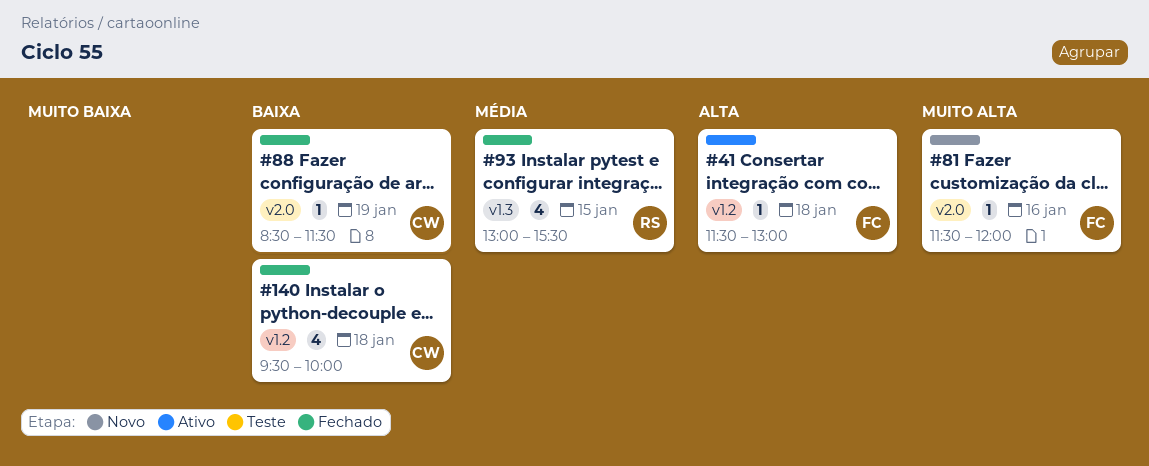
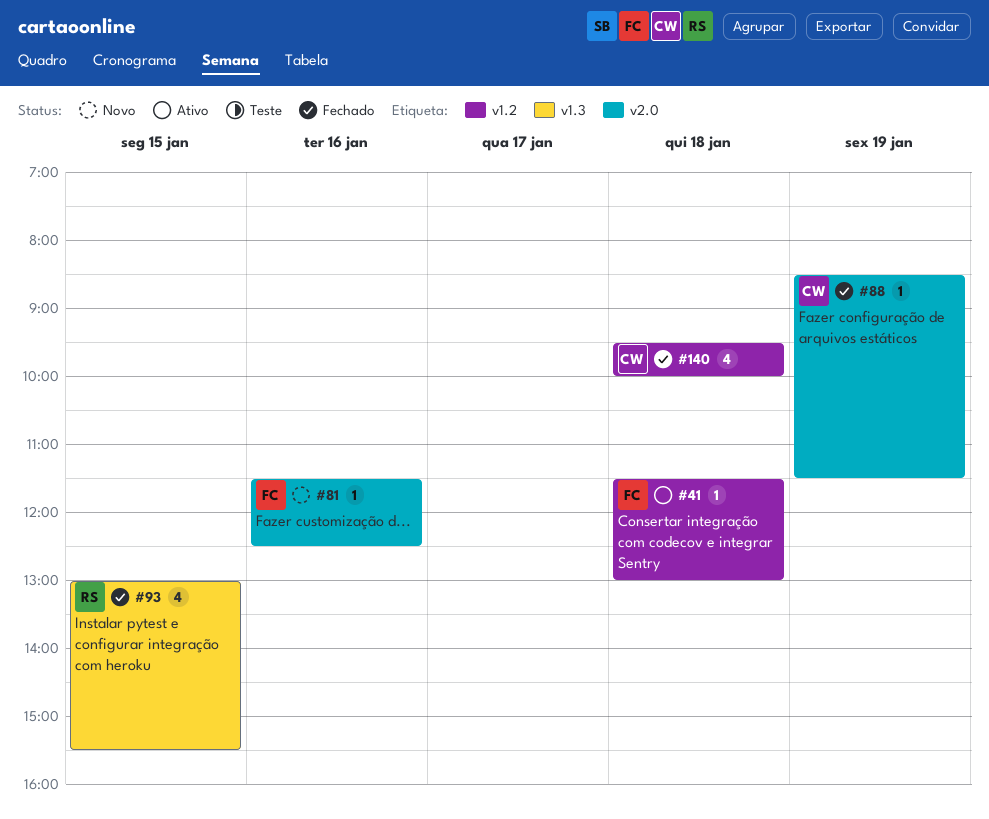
#81, ends: 12:00 -> 12:30

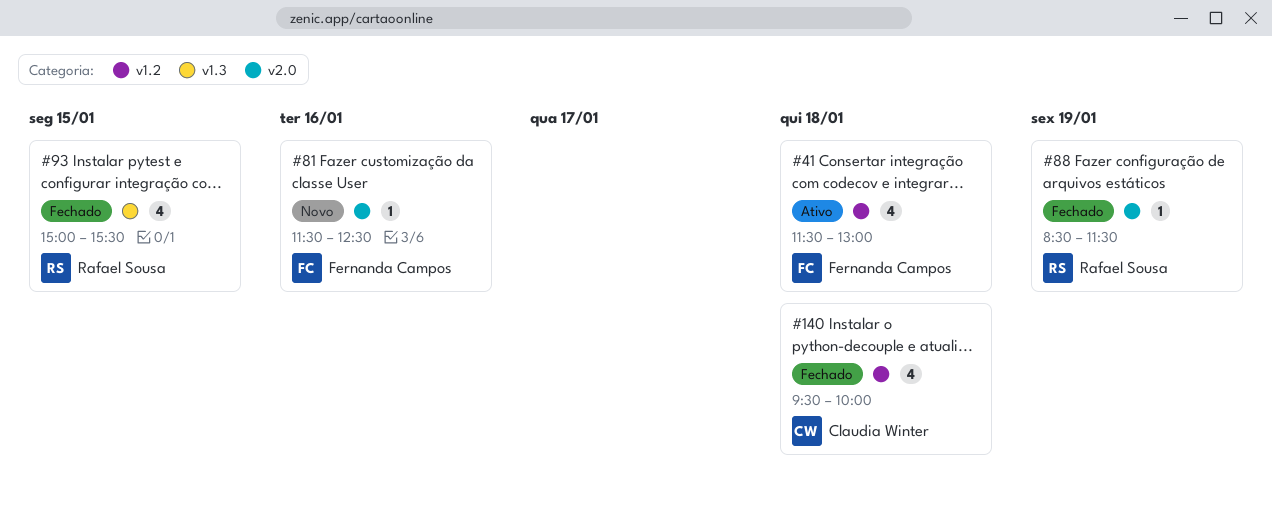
#41, estimate: 1 -> 4
#88, owner: Claudia Winter -> Rafael Sousa
#93, begins: 13:00 -> 15:00

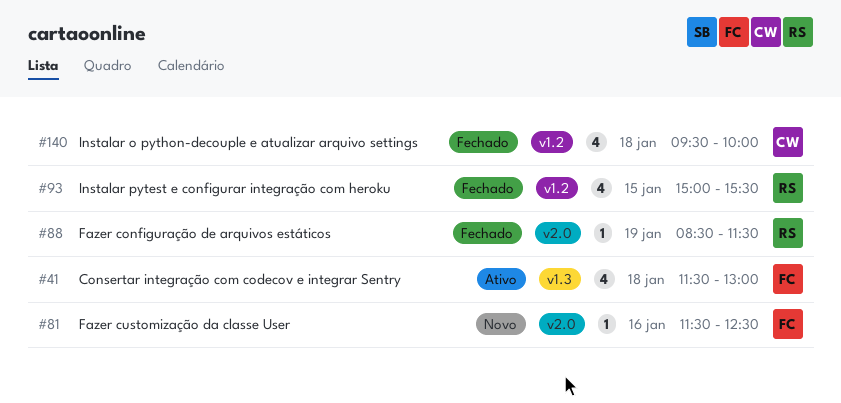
#41, label: v1.2 -> v1.3
#93, label: v1.3 -> v1.2

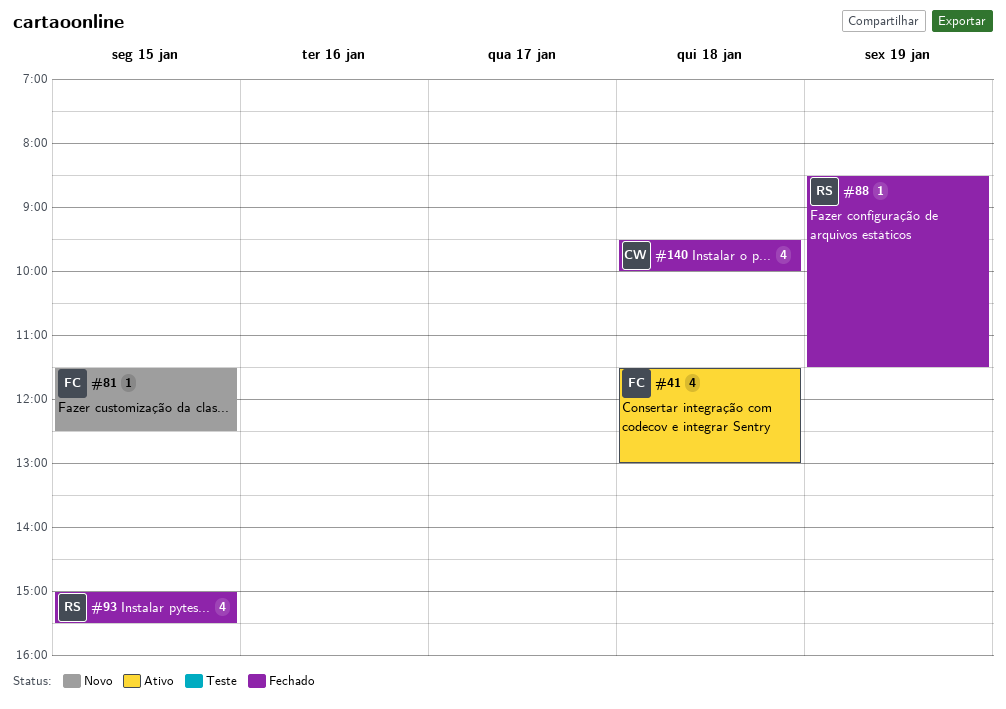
#81, day: Jan 16 -> Jan 15

